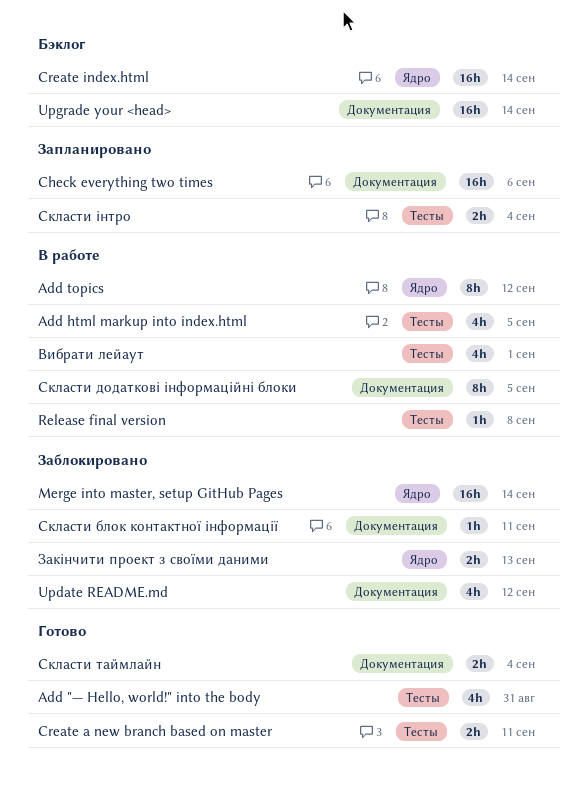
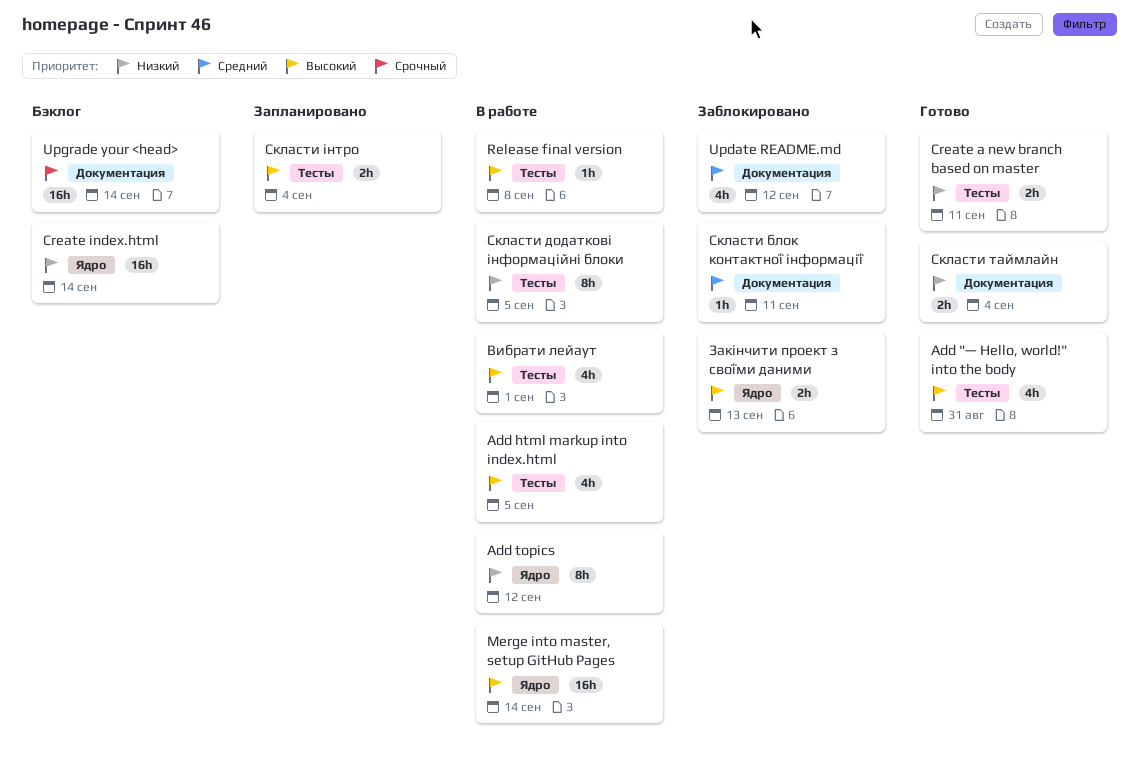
Check everything two times: present -> none
Merge into master, setup GitHub Pages, status: Заблокировано -> В работе
Скласти додаткові інформаційні блоки, label: Документация -> Тесты

